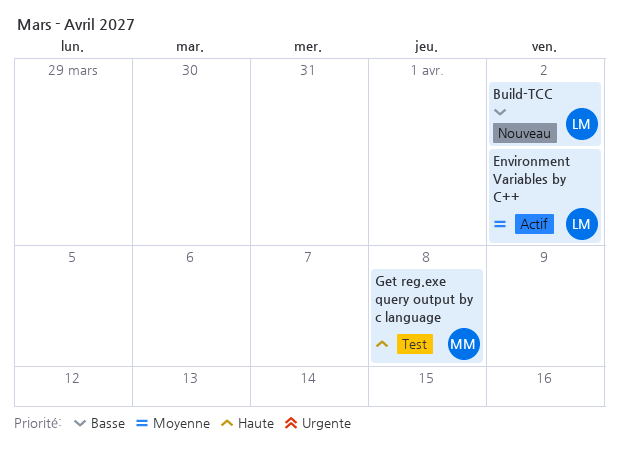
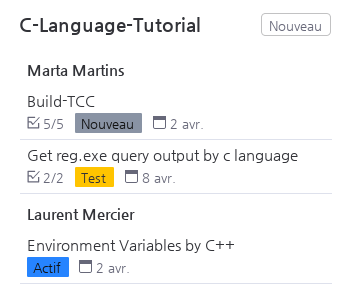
Build-TCC, owner: Laurent Mercier -> Marta Martins

